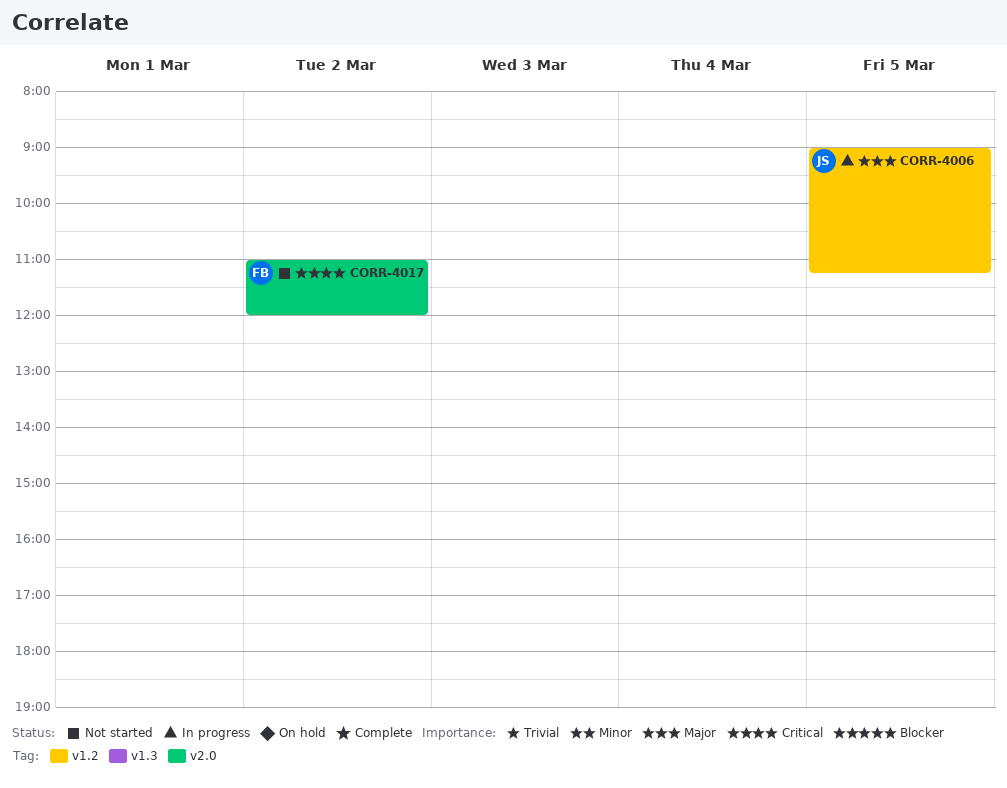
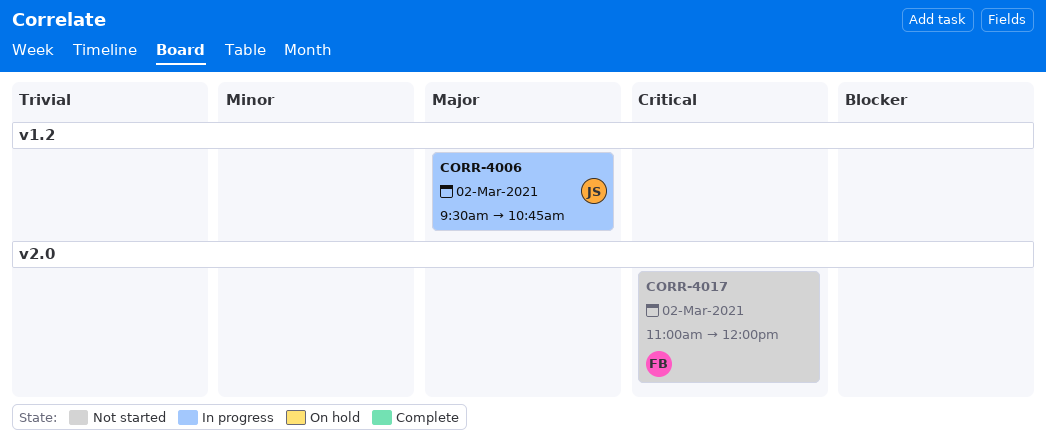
CORR-4006, day: Mar 5 -> Mar 2
CORR-4006, begins: 09:00 -> 09:30
CORR-4006, ends: 11:15 -> 10:45

